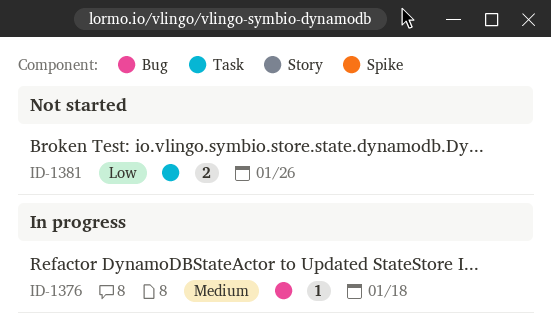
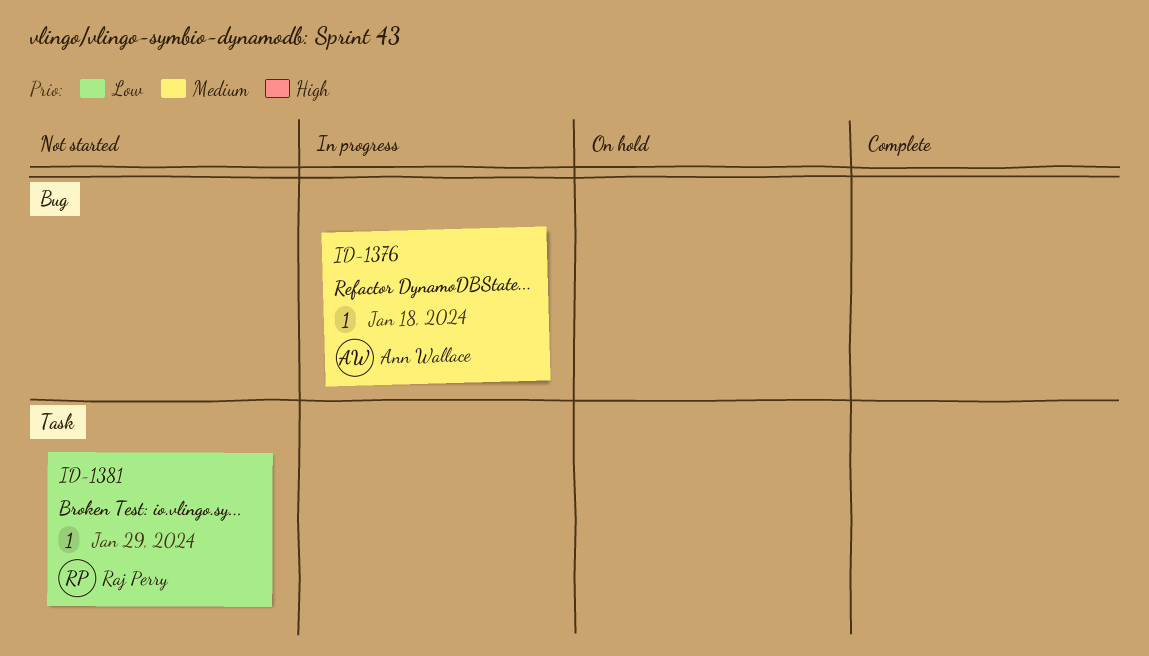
ID-1381, estimate: 2 -> 1
ID-1381, due: Jan 26 -> Jan 29

